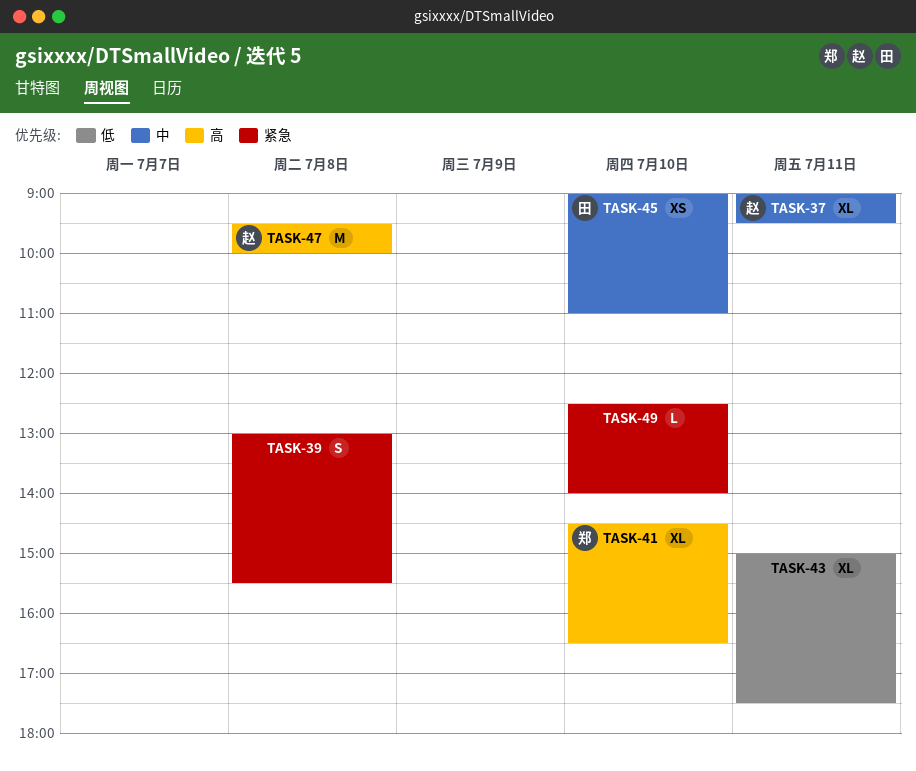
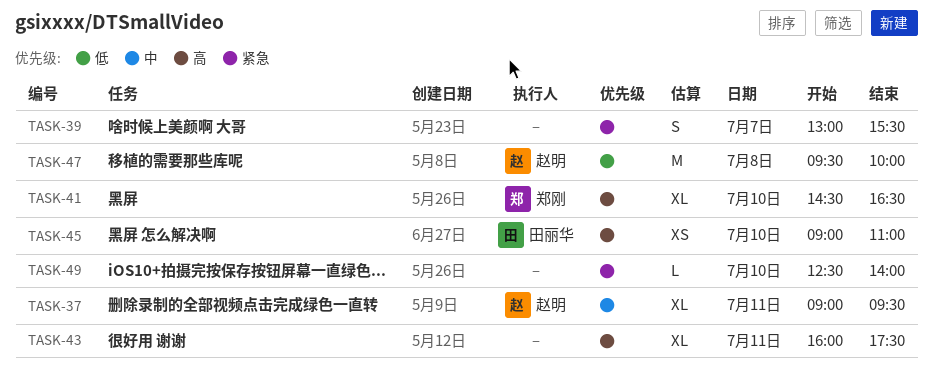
TASK-39, day: Jul 8 -> Jul 7
TASK-43, priority: 低 -> 高
TASK-43, begins: 15:00 -> 16:00
TASK-45, priority: 中 -> 高
TASK-47, priority: 高 -> 低

